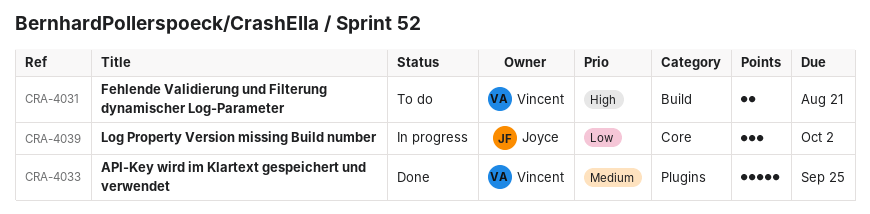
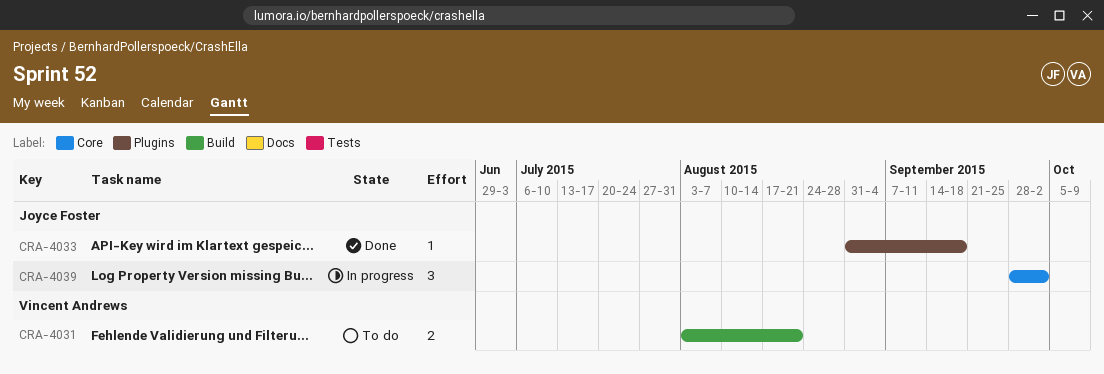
CRA-4033, owner: Vincent Andrews -> Joyce Foster
CRA-4033, estimate: 5 -> 1
CRA-4033, due: Sep 25 -> Sep 18

